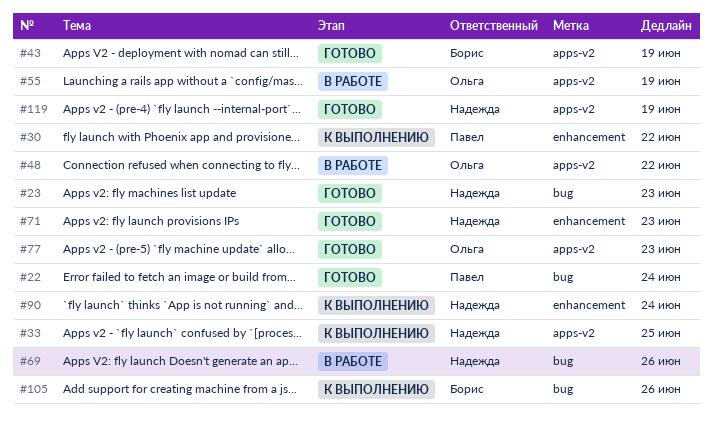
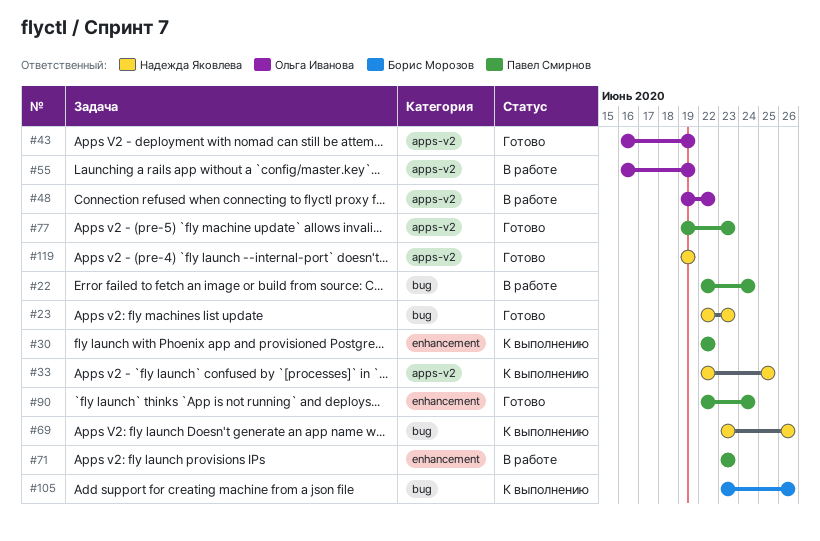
#22, status: Готово -> В работе
#43, owner: Борис Морозов -> Ольга Иванова
#69, status: В работе -> К выполнению
#71, status: Готово -> В работе
#71, owner: Надежда Яковлева -> Павел Смирнов
#77, owner: Ольга Иванова -> Павел Смирнов
#90, status: К выполнению -> Готово
#90, owner: Надежда Яковлева -> Павел Смирнов

